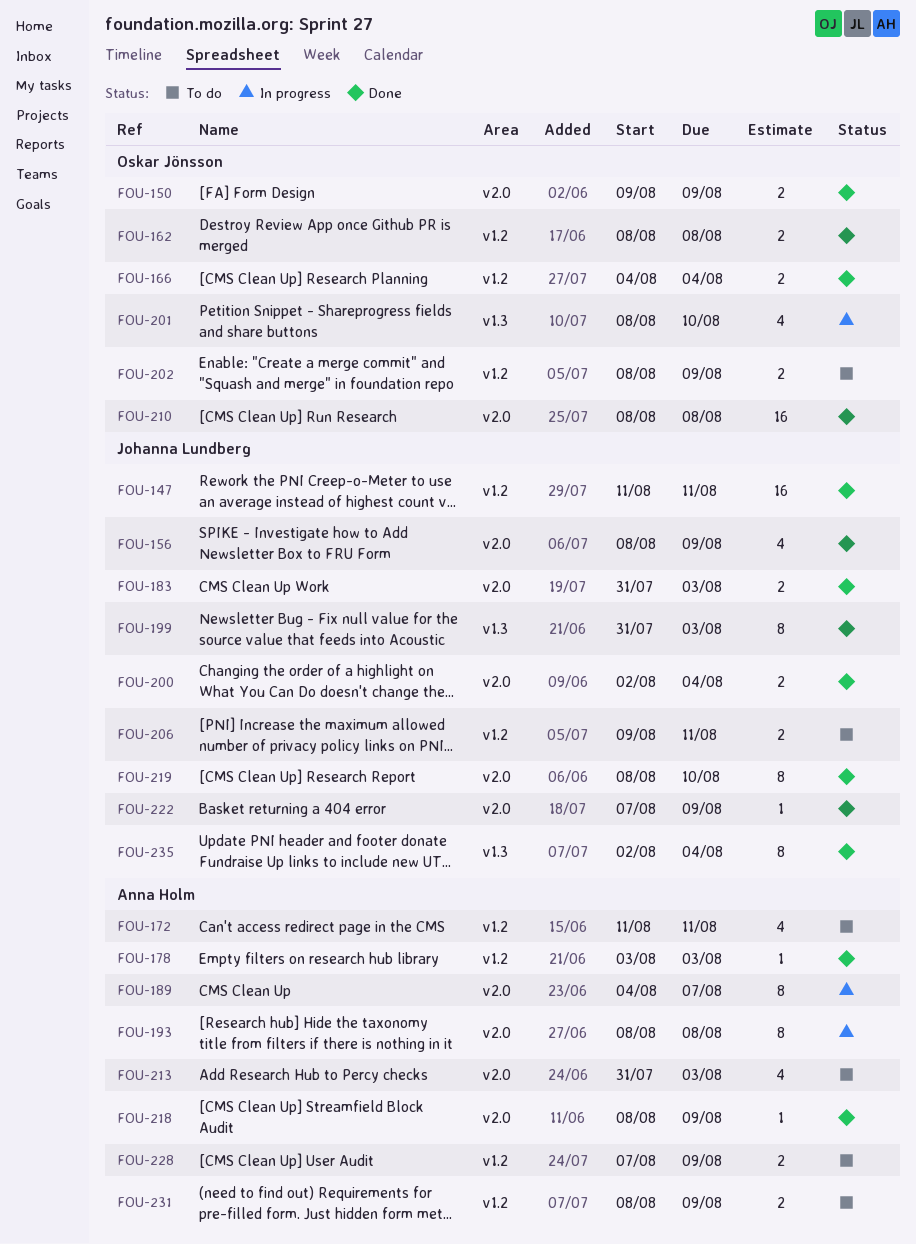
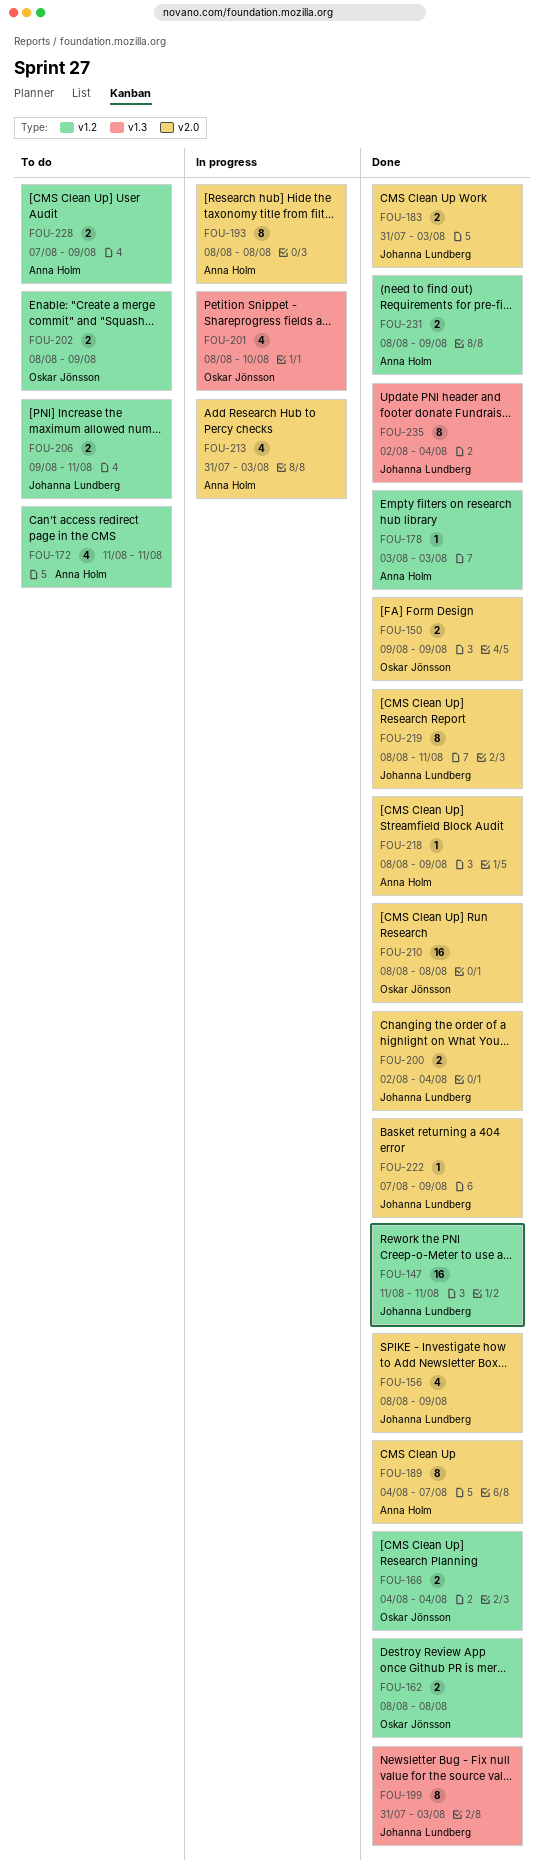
FOU-189, status: In progress -> Done
FOU-213, status: To do -> In progress
FOU-219, due: Aug 10 -> Aug 11
FOU-231, status: To do -> Done

